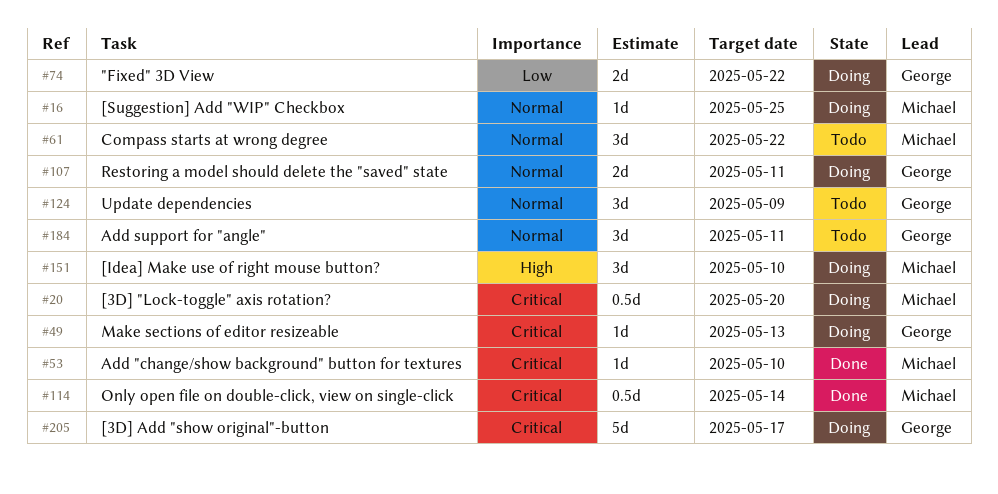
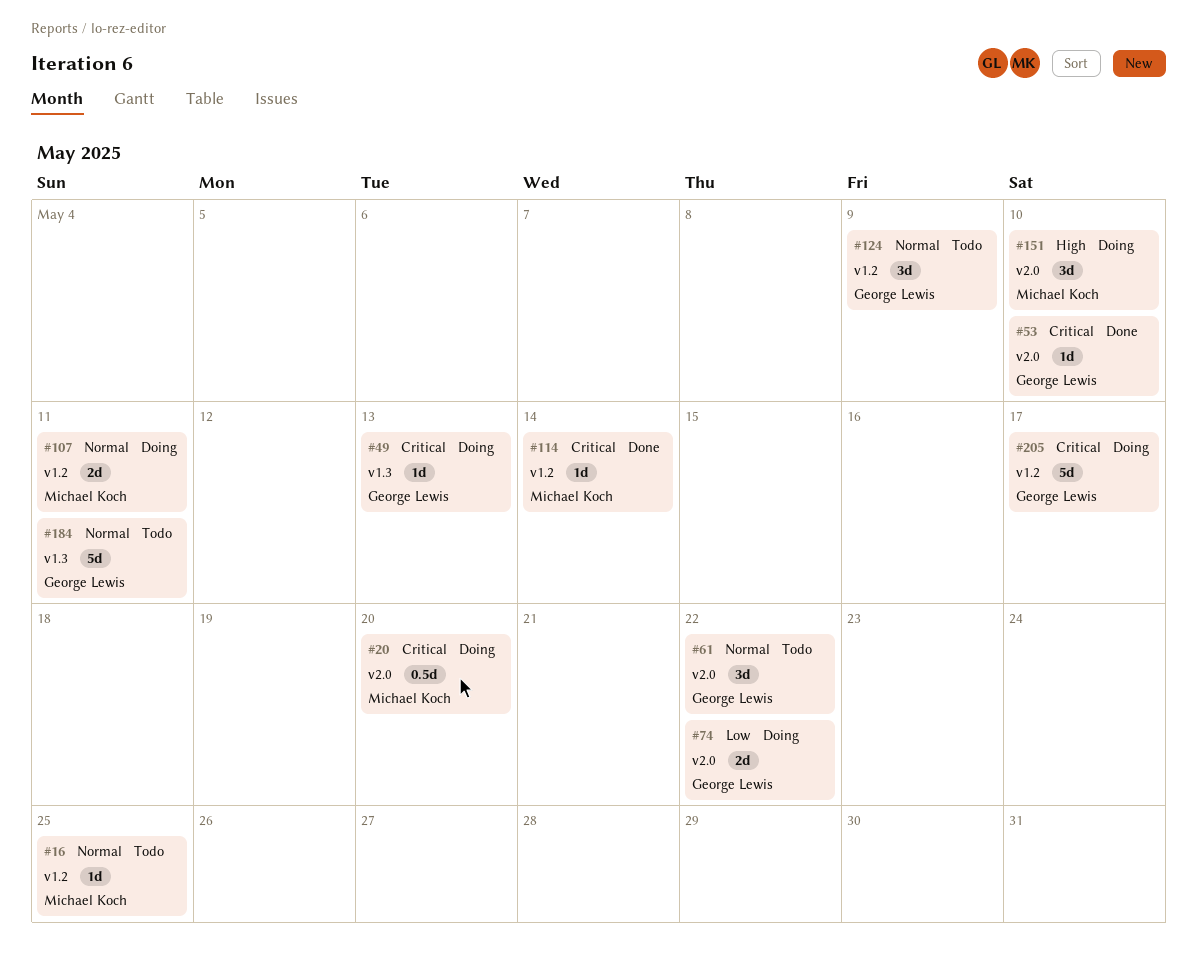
#16, status: Doing -> Todo
#53, owner: Michael Koch -> George Lewis
#61, owner: Michael Koch -> George Lewis
#107, owner: George Lewis -> Michael Koch
#114, estimate: 0.5d -> 1d
#184, estimate: 3d -> 5d

